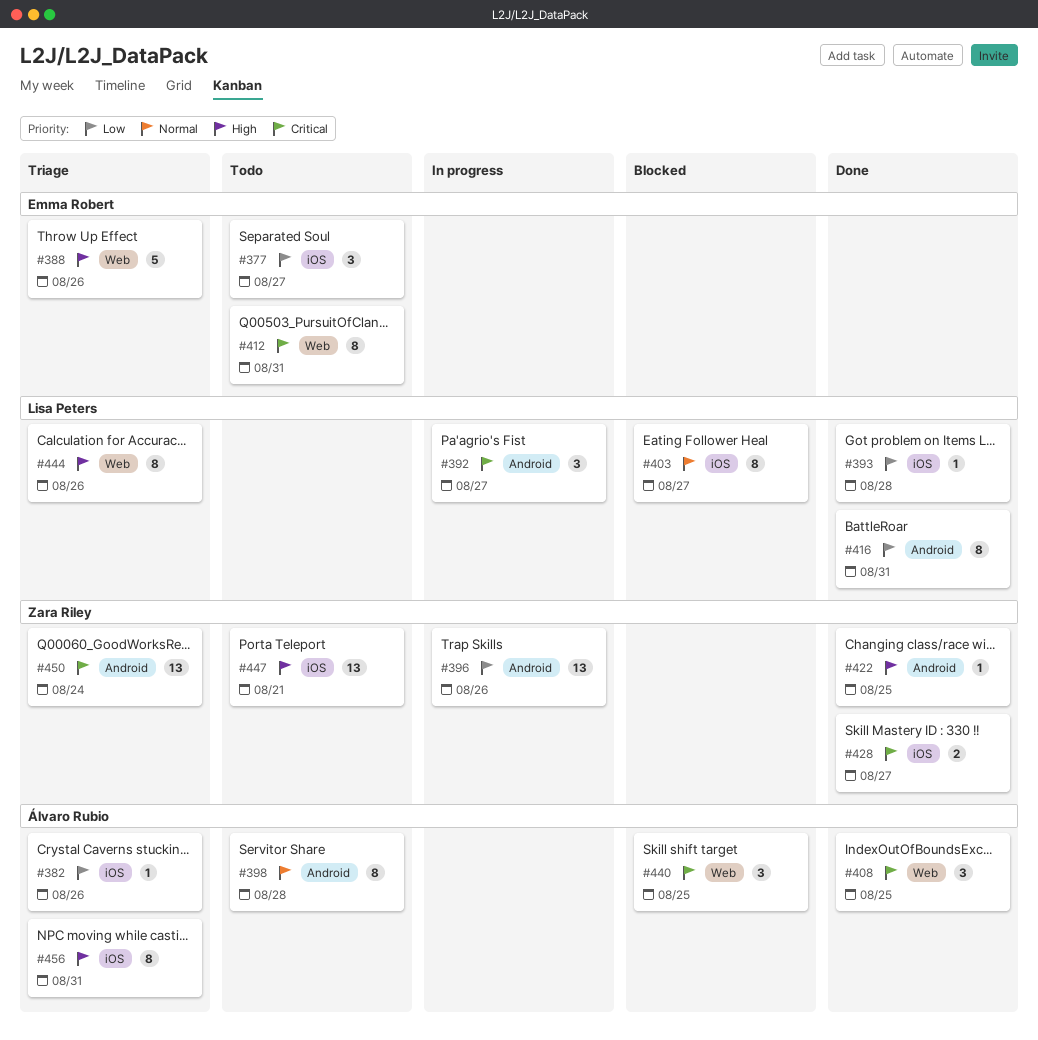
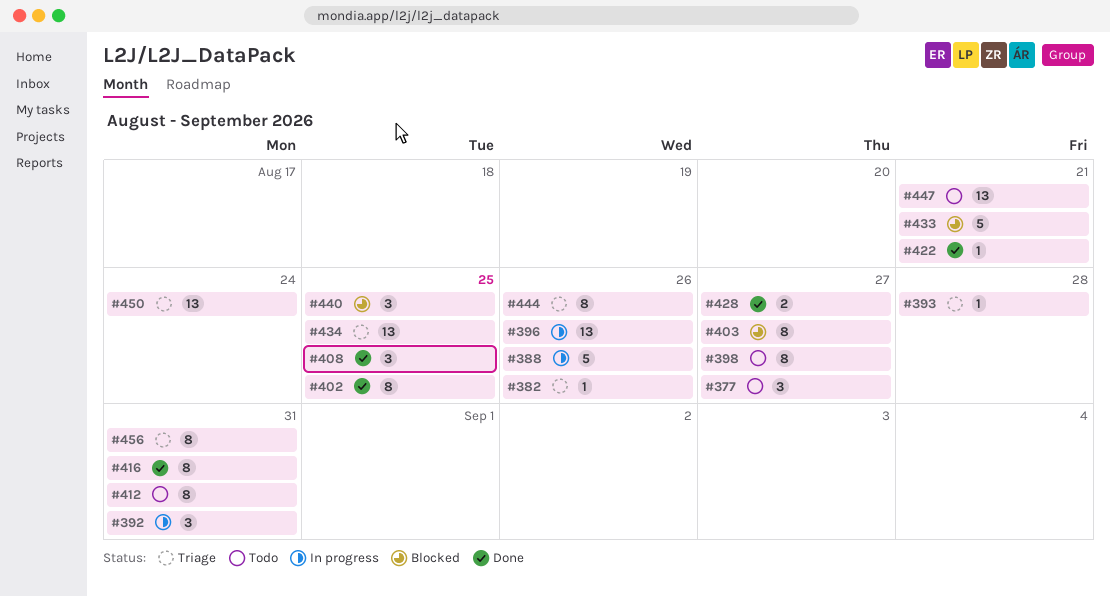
#388, status: Triage -> In progress
#392, due: Aug 27 -> Aug 31
#393, status: Done -> Triage
#398, due: Aug 28 -> Aug 27
#402: none -> present
#422, due: Aug 25 -> Aug 21
#433: none -> present
#434: none -> present

